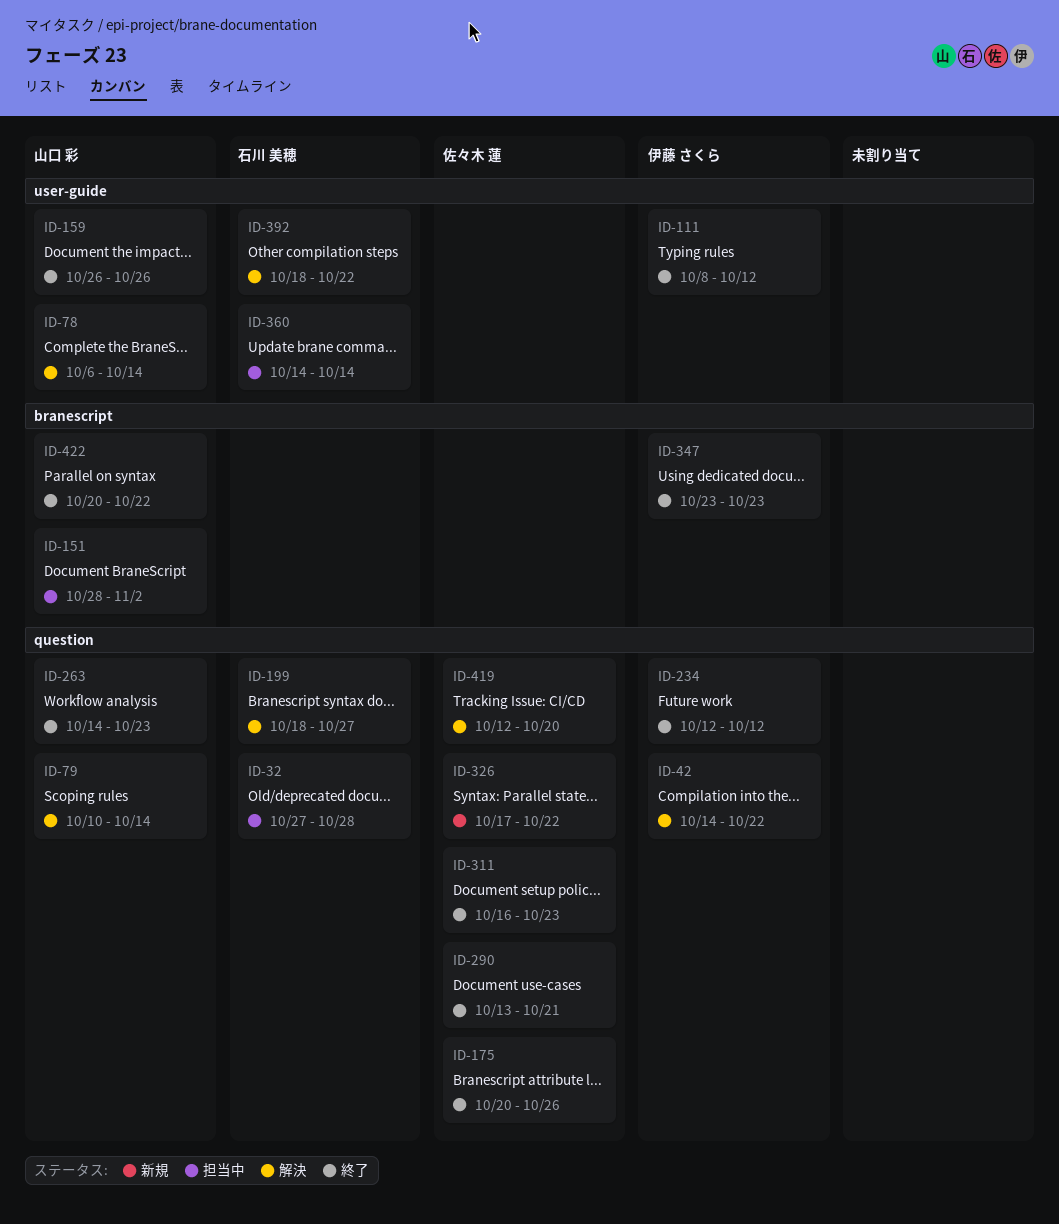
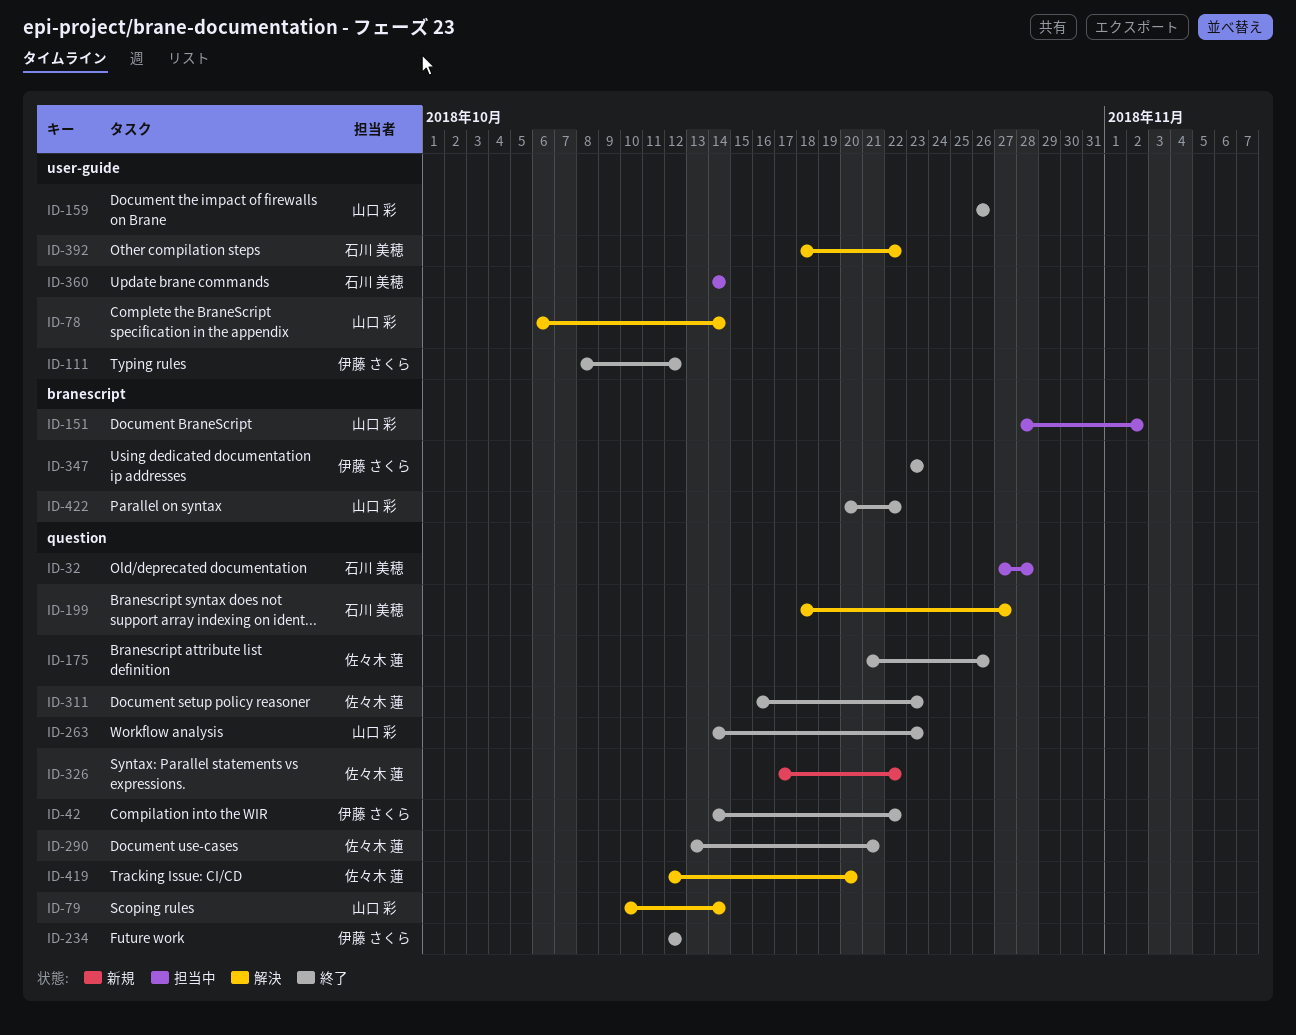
ID-42, status: 解決 -> 終了
ID-175, start: Oct 20 -> Oct 21

